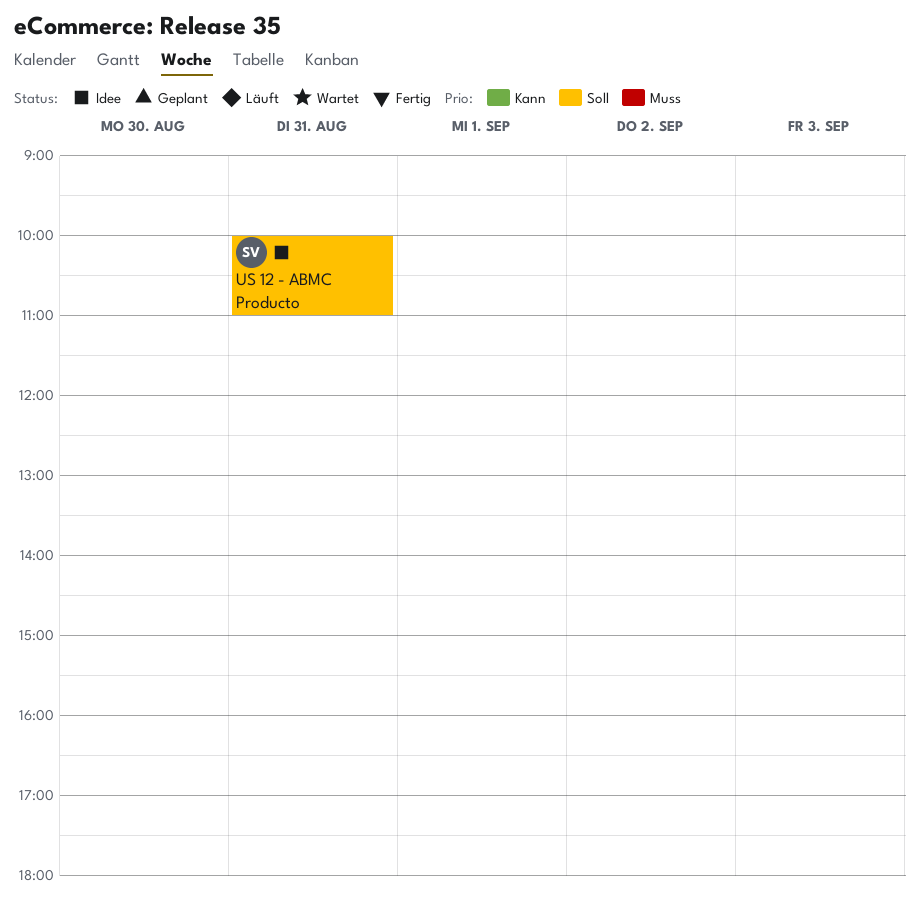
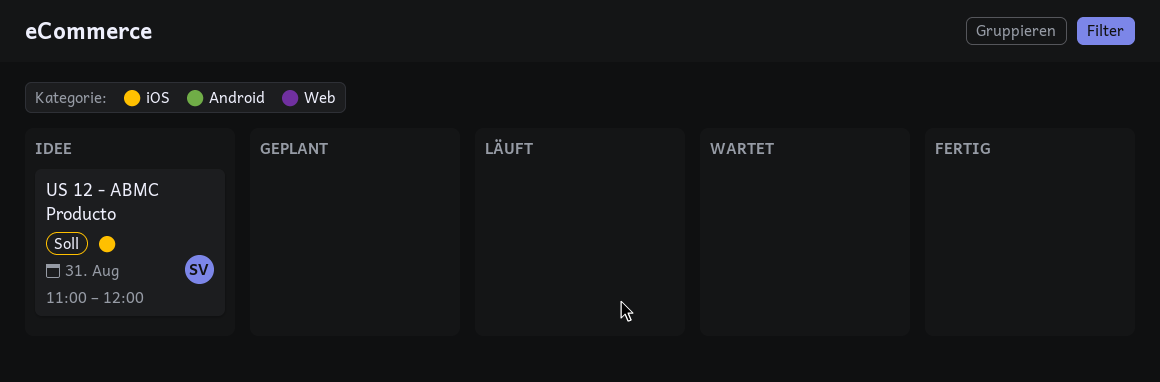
US 12 - ABMC Producto, begins: 10:00 -> 11:00
US 12 - ABMC Producto, ends: 11:00 -> 12:00

